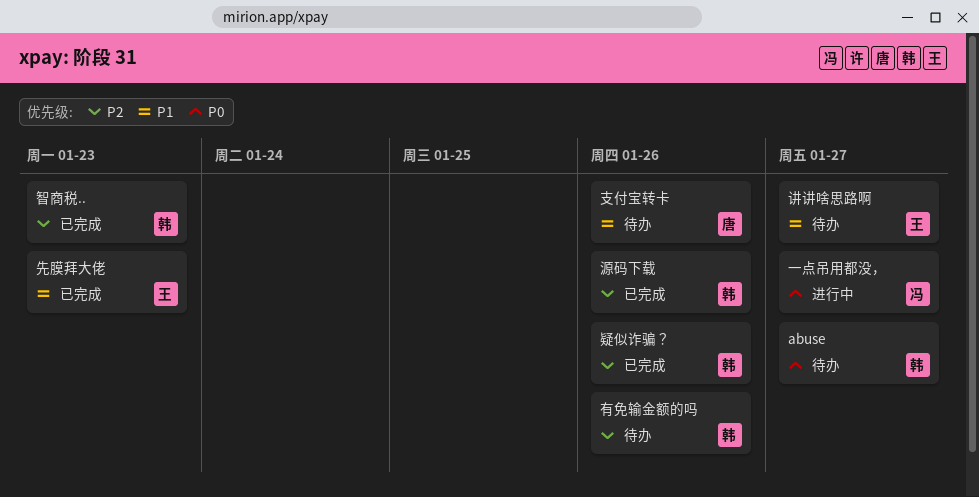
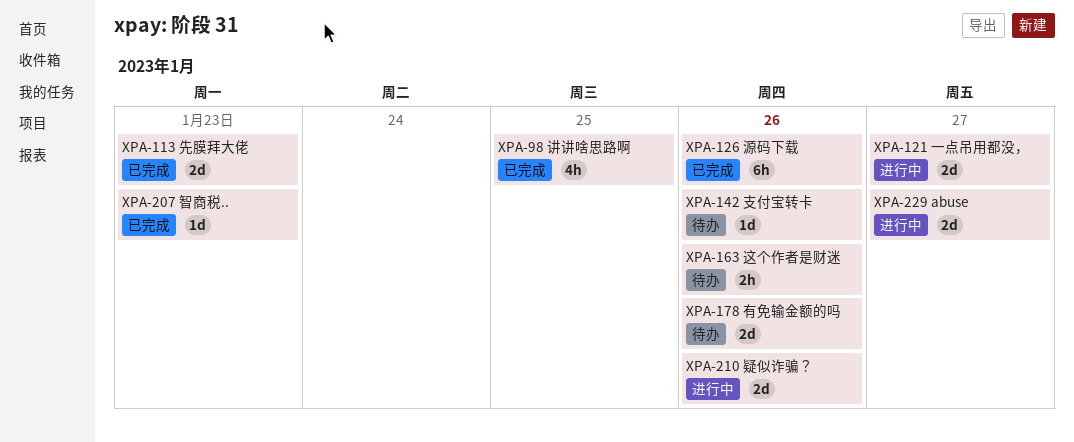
abuse, status: 待办 -> 进行中
疑似诈骗？, status: 已完成 -> 进行中
讲讲啥思路啊, status: 待办 -> 已完成
讲讲啥思路啊, due: Jan 27 -> Jan 25
这个作者是财迷: none -> present

